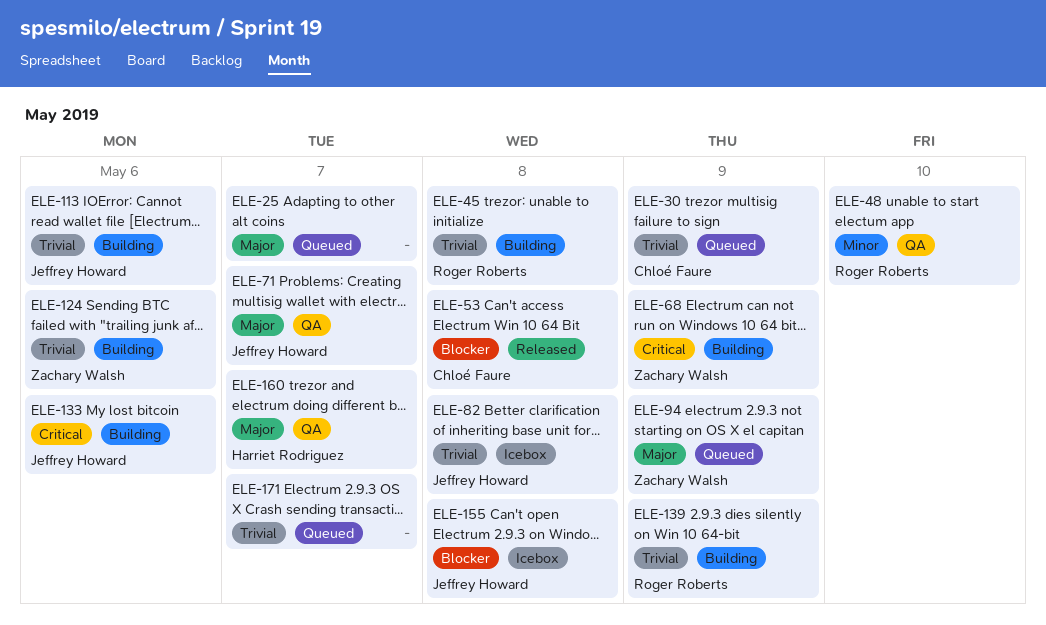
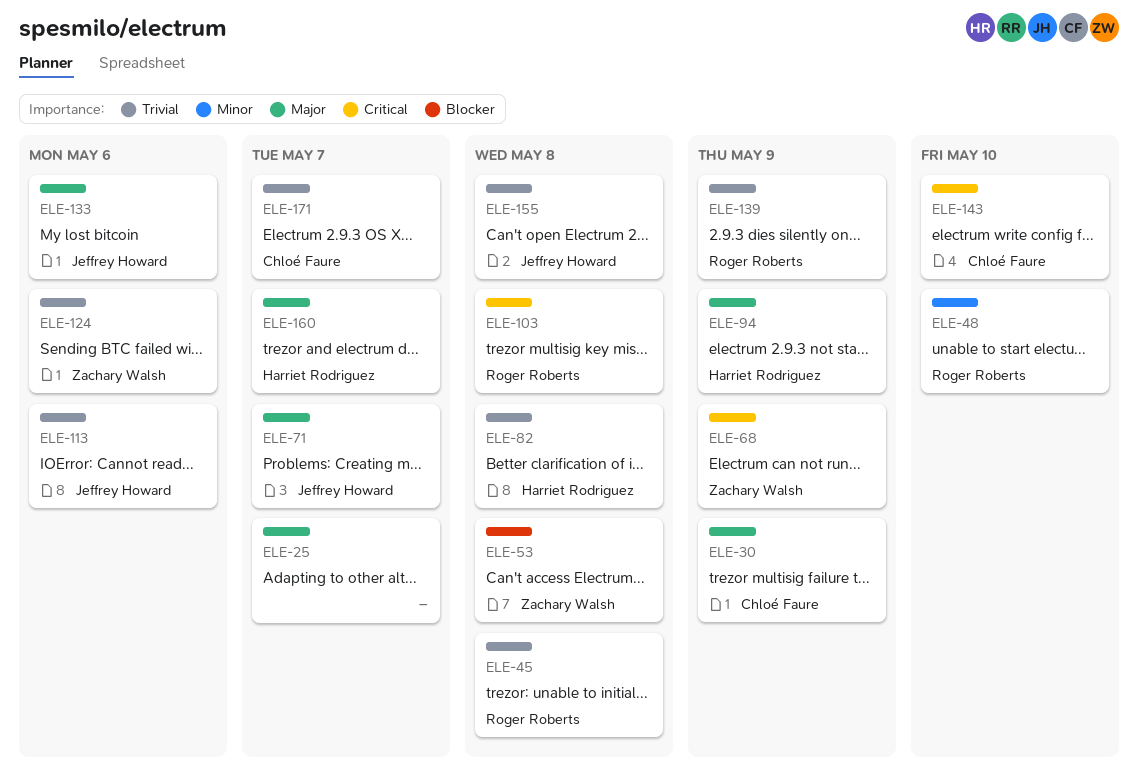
ELE-30, priority: Trivial -> Major
ELE-53, owner: Chloé Faure -> Zachary Walsh
ELE-82, owner: Jeffrey Howard -> Harriet Rodriguez
ELE-94, owner: Zachary Walsh -> Harriet Rodriguez
ELE-103: none -> present
ELE-133, priority: Critical -> Major
ELE-143: none -> present
ELE-155, priority: Blocker -> Trivial
ELE-171, owner: none -> Chloé Faure

